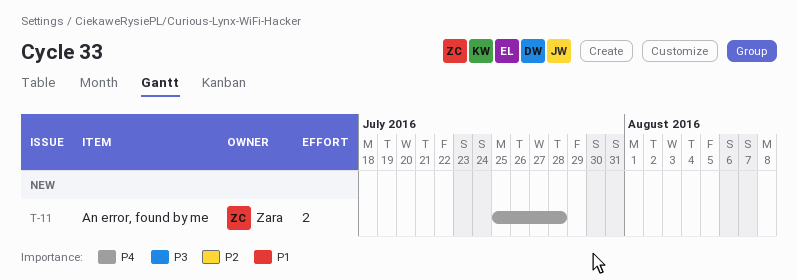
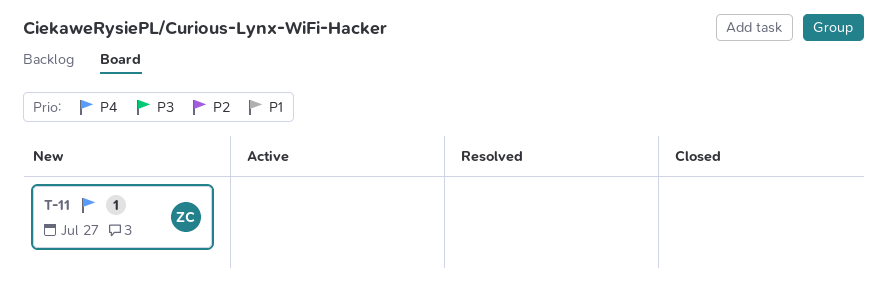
T-11, estimate: 2 -> 1
T-11, due: Jul 28 -> Jul 27

